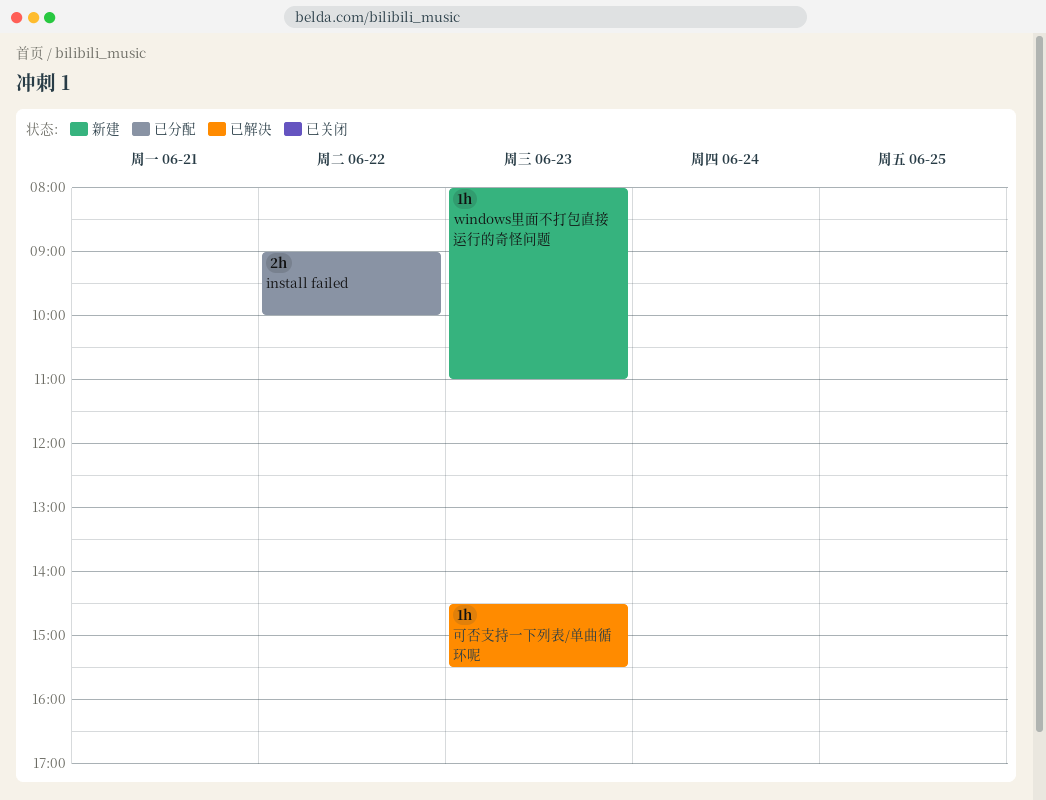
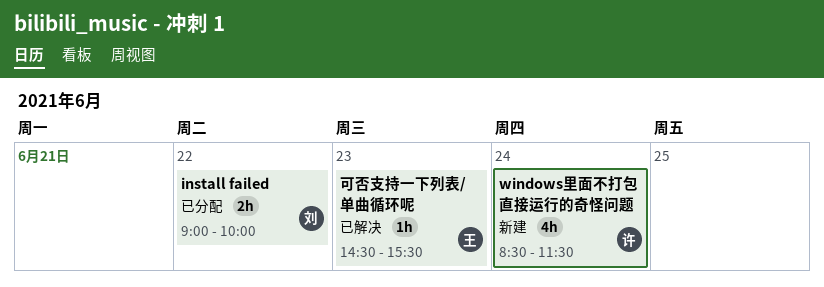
windows里面不打包直接运行的奇怪问题, estimate: 1h -> 4h
windows里面不打包直接运行的奇怪问题, day: Jun 23 -> Jun 24
windows里面不打包直接运行的奇怪问题, begins: 08:00 -> 08:30
windows里面不打包直接运行的奇怪问题, ends: 11:00 -> 11:30

